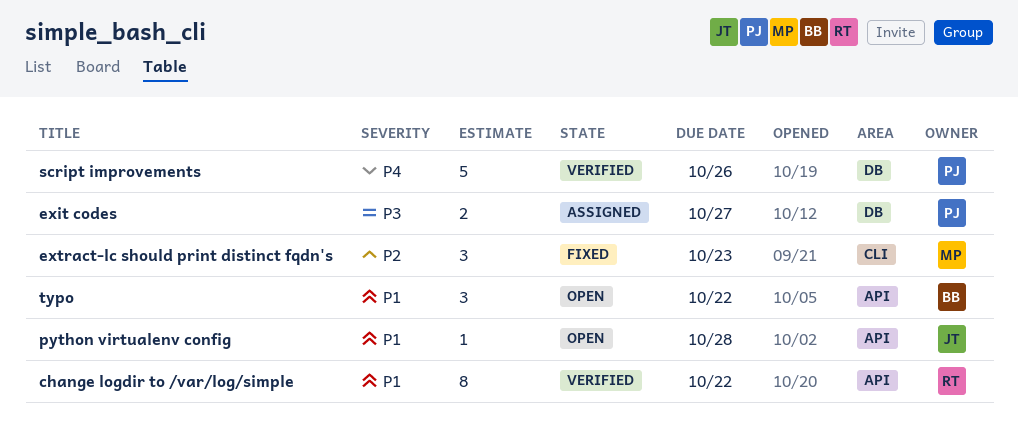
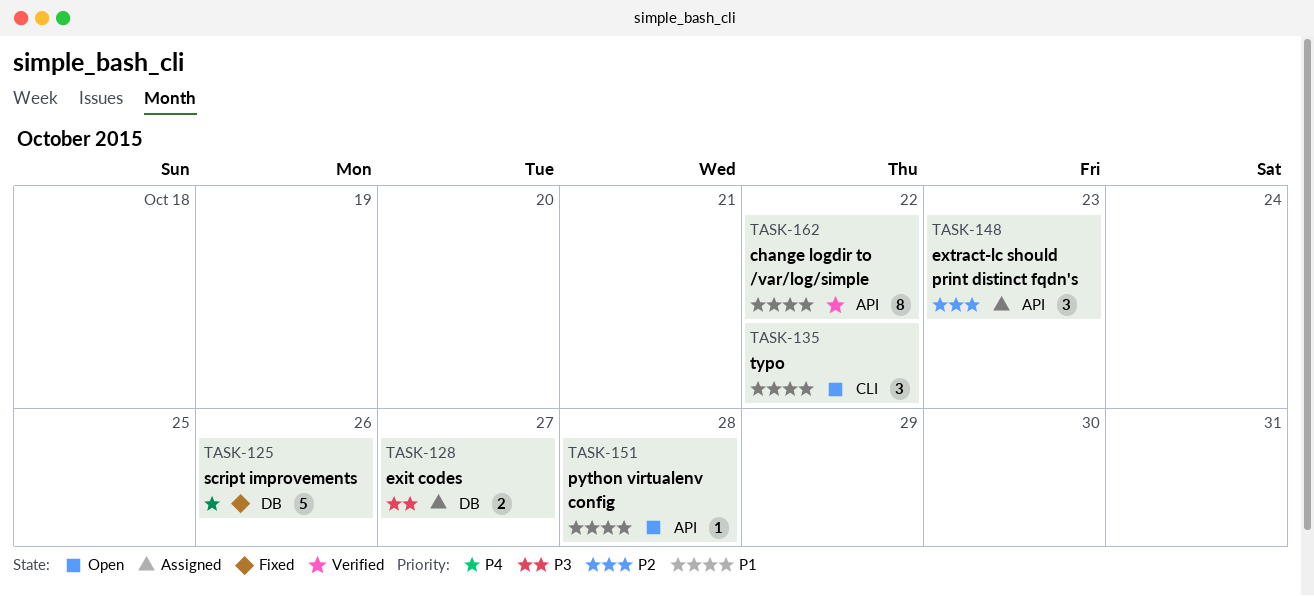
extract-lc should print distinct fqdn's, status: Fixed -> Assigned
extract-lc should print distinct fqdn's, label: CLI -> API
script improvements, status: Verified -> Fixed
typo, label: API -> CLI

